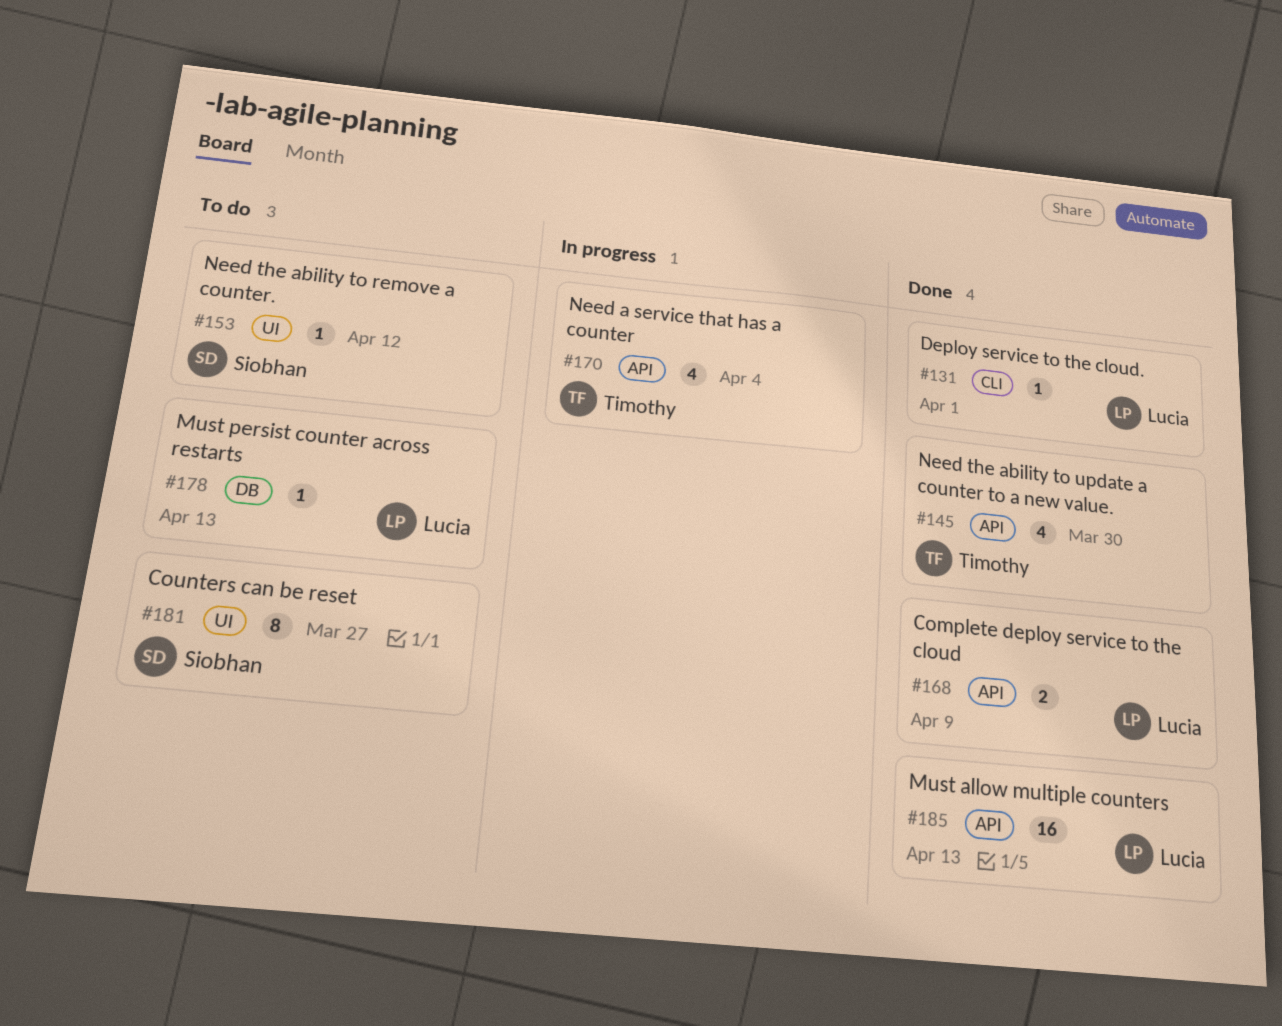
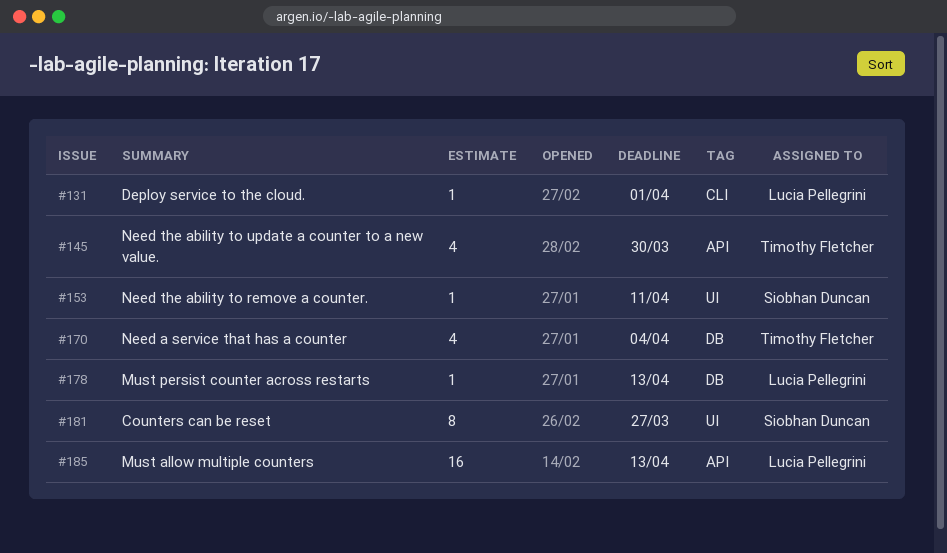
#153, due: Apr 12 -> Apr 11
#168: present -> none
#170, label: API -> DB

